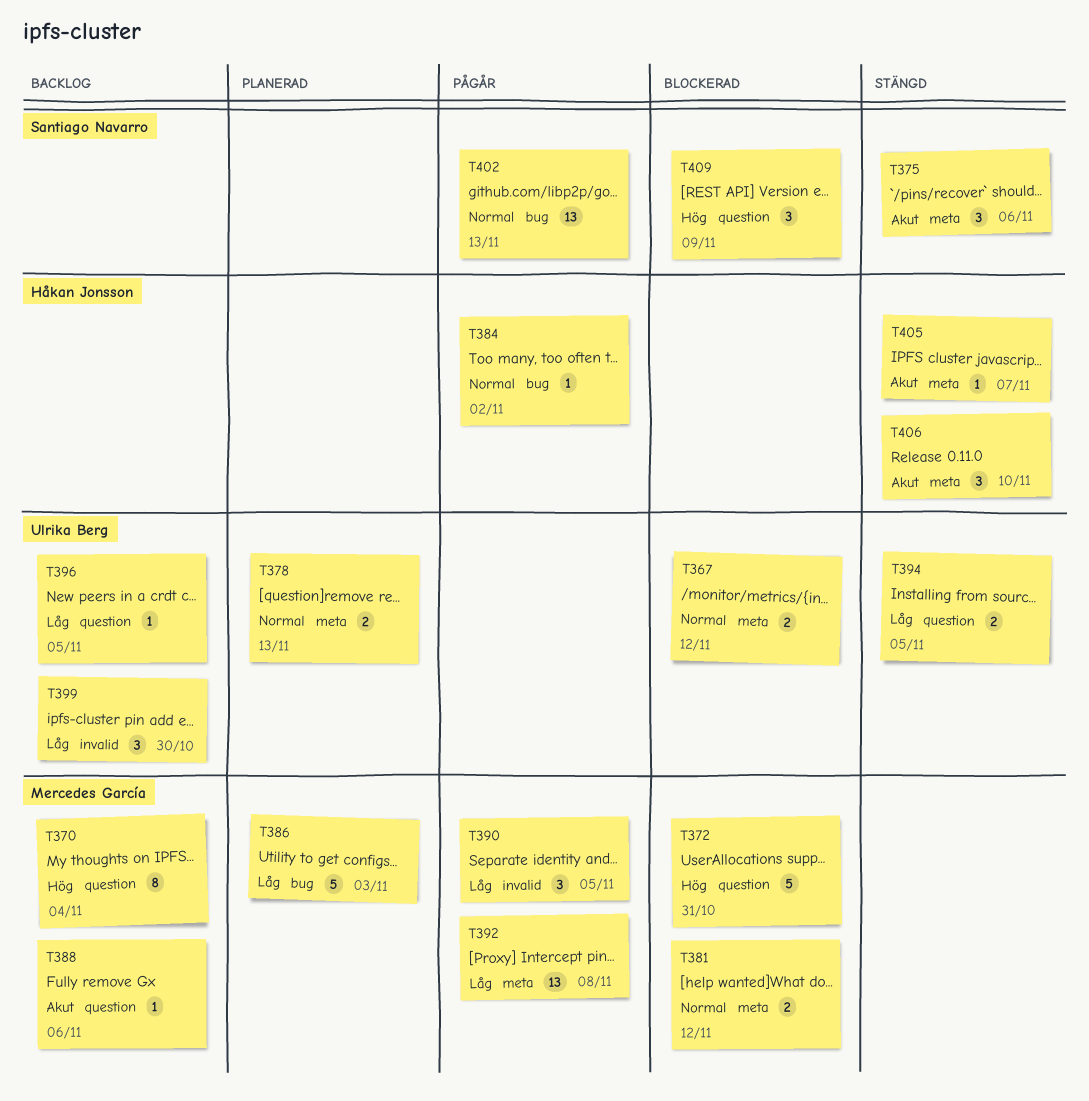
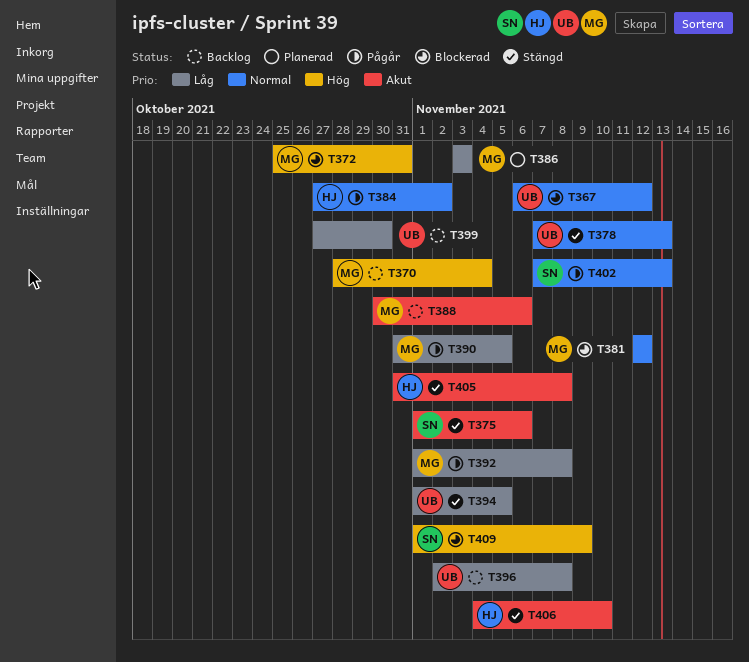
T378, status: Planerad -> Stängd
T396, due: Nov 5 -> Nov 8
T405, due: Nov 7 -> Nov 8

